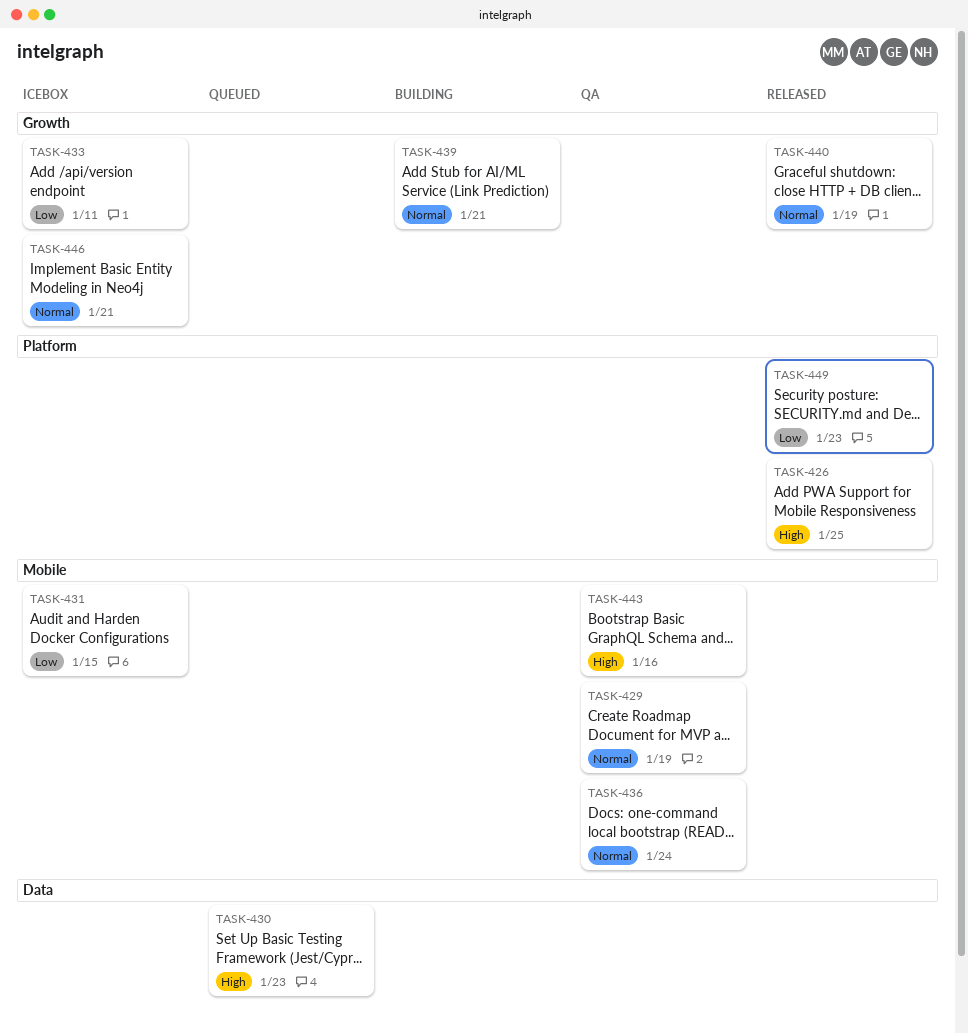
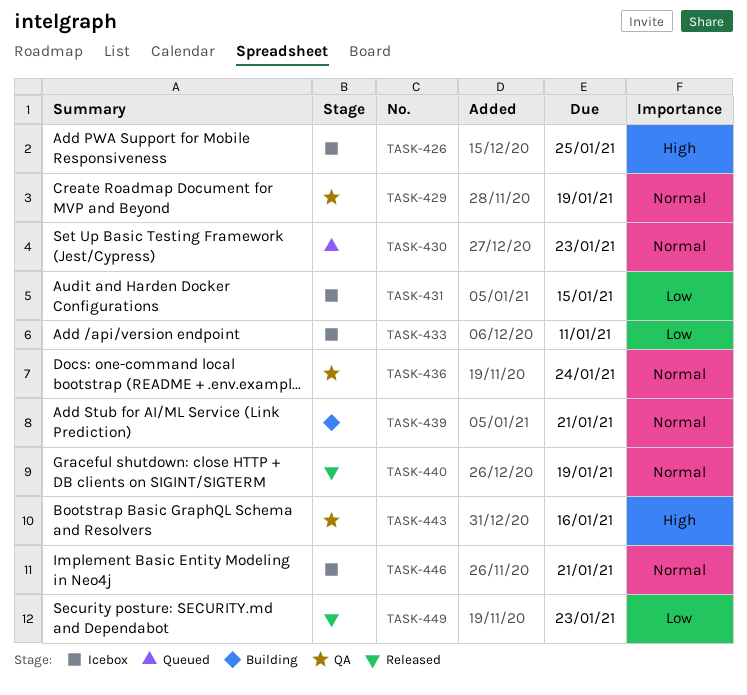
TASK-426, status: Released -> Icebox
TASK-430, priority: High -> Normal

